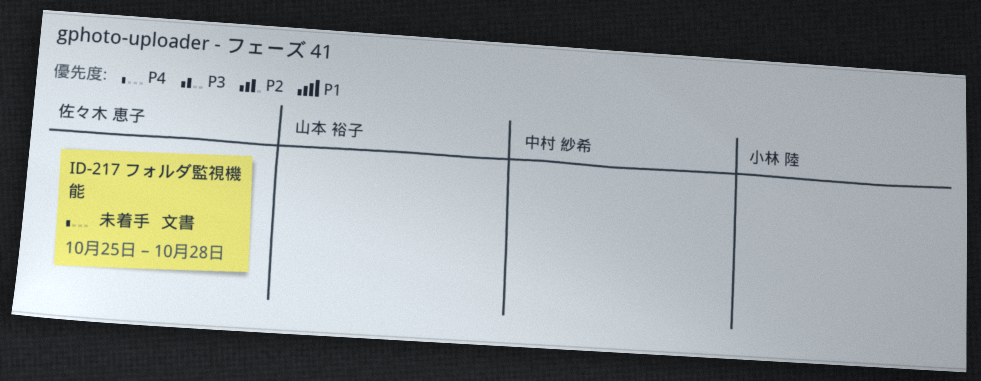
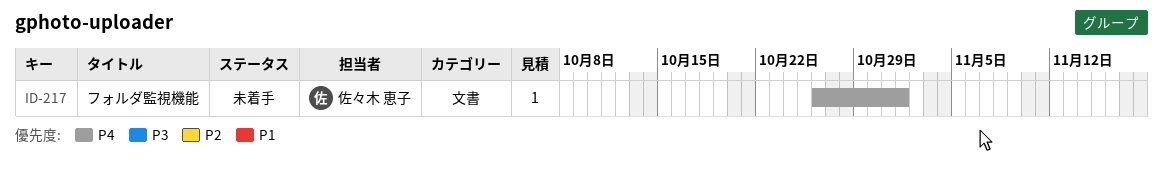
ID-217, start: Oct 25 -> Oct 26
ID-217, due: Oct 28 -> Nov 1

